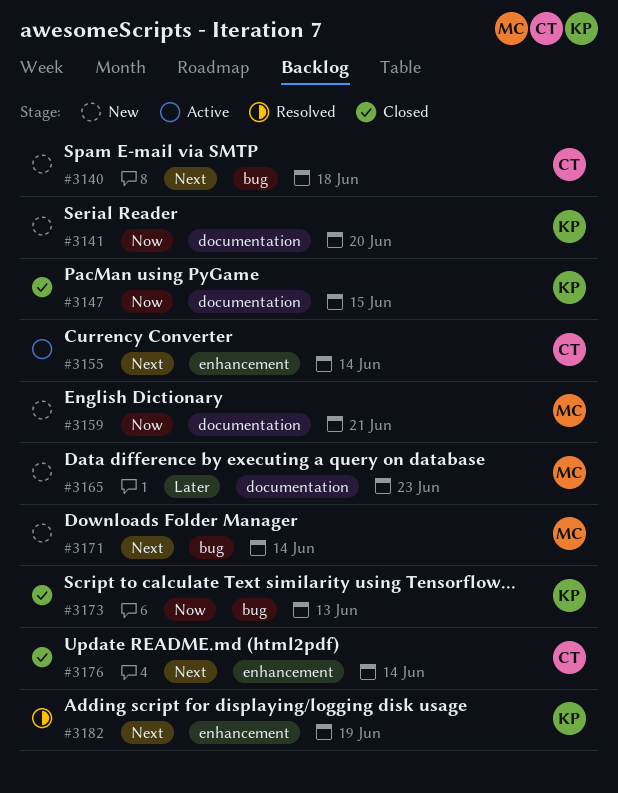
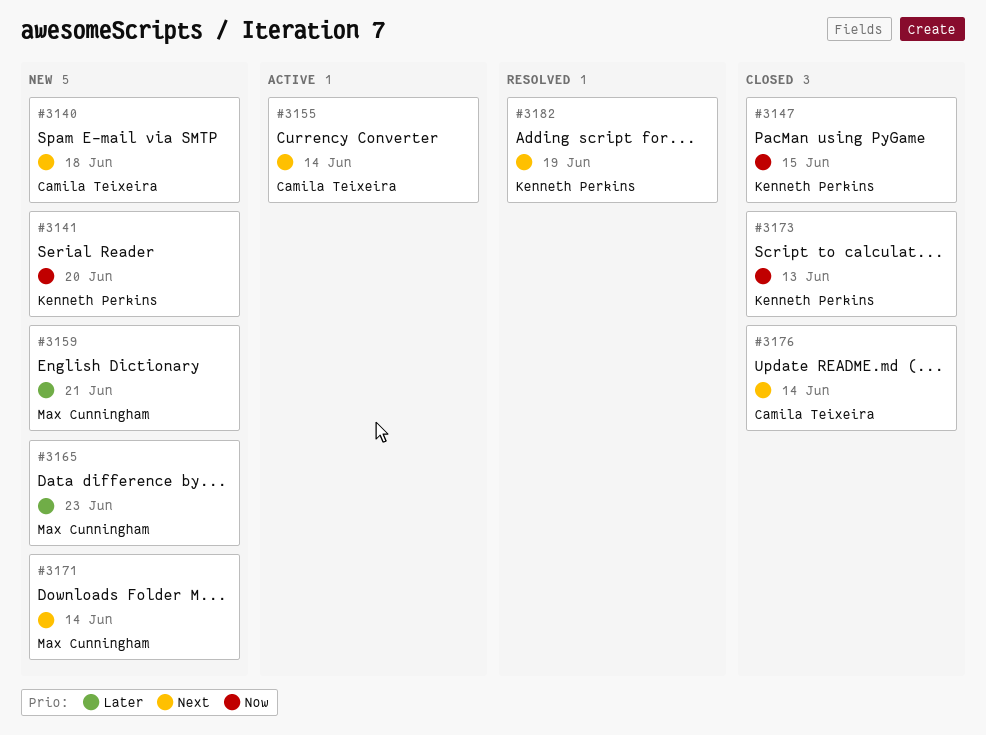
#3159, priority: Now -> Later

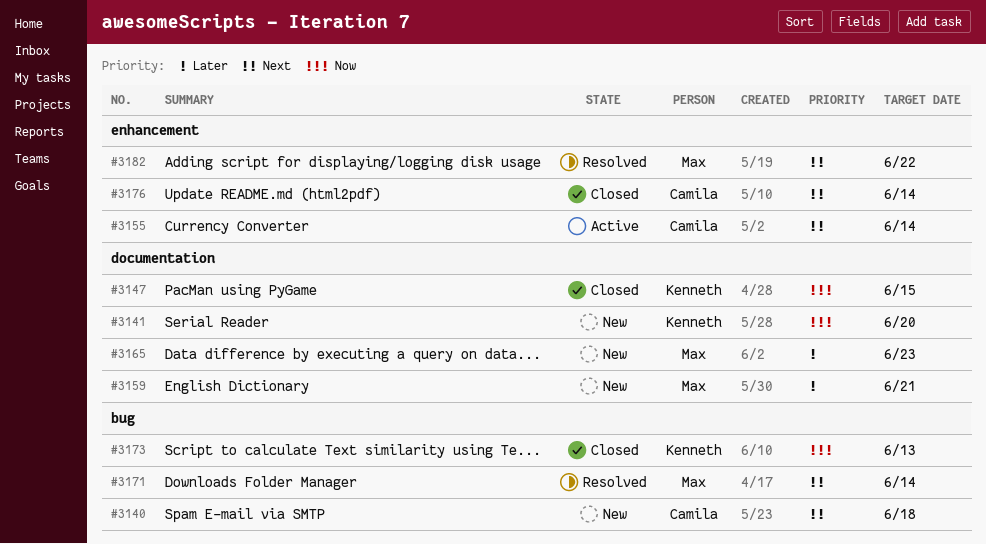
#3171, status: New -> Resolved
#3182, owner: Kenneth Perkins -> Max Cunningham
#3182, due: Jun 19 -> Jun 22

